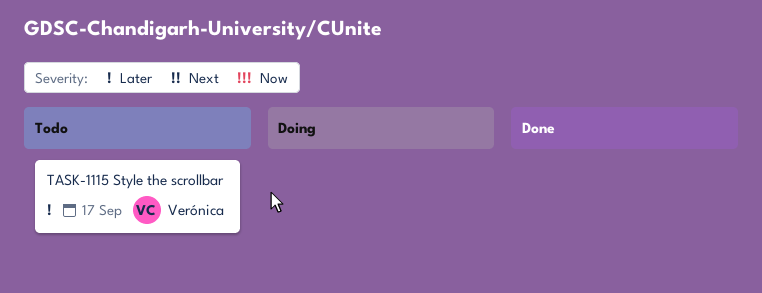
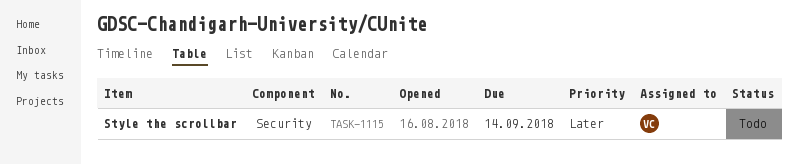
TASK-1115, due: Sep 17 -> Sep 14

